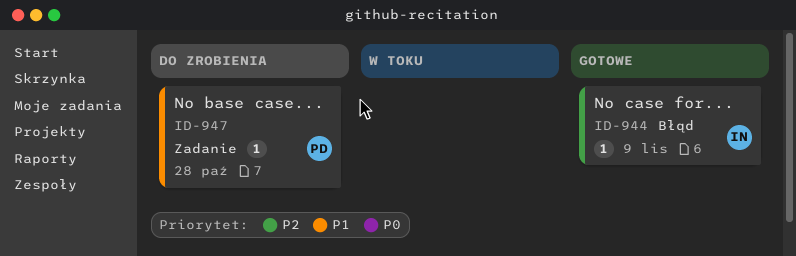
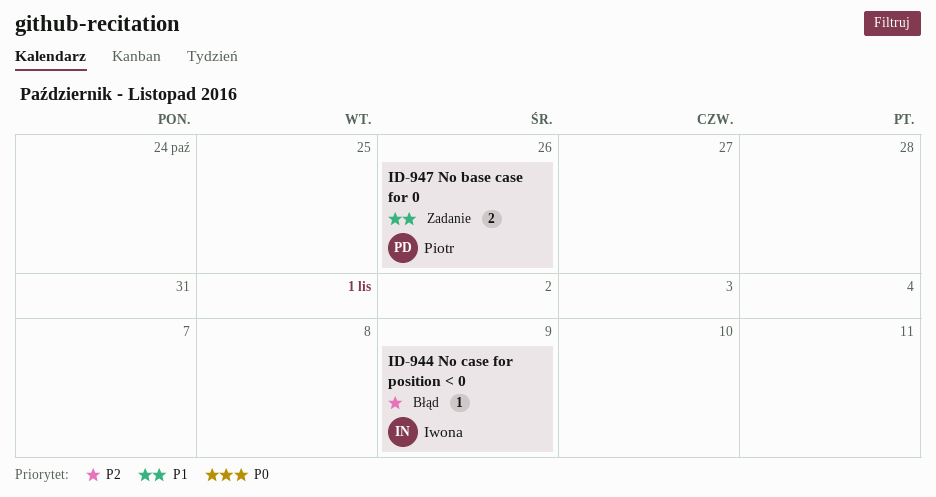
ID-947, estimate: 1 -> 2
ID-947, due: Oct 28 -> Oct 26

